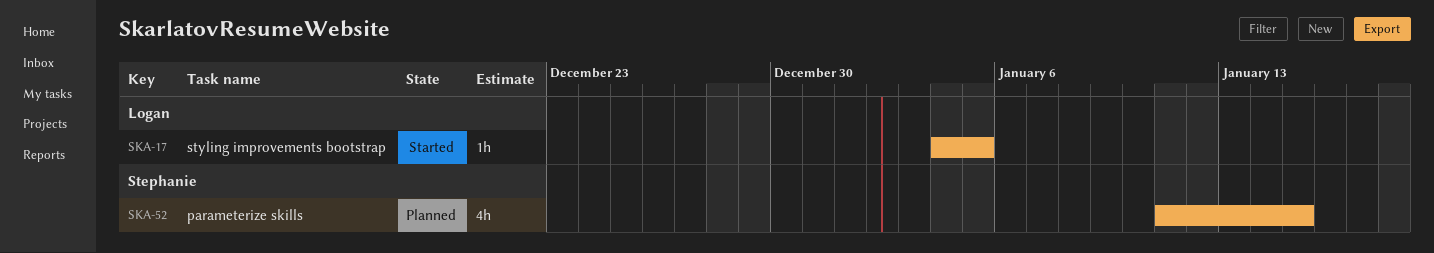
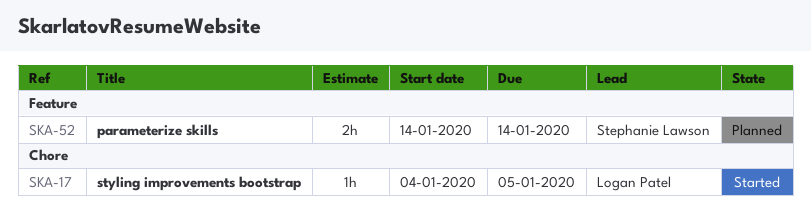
SKA-52, estimate: 4h -> 2h
SKA-52, start: Jan 11 -> Jan 14
SKA-52, due: Jan 15 -> Jan 14

